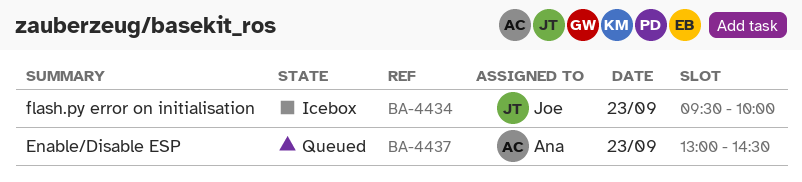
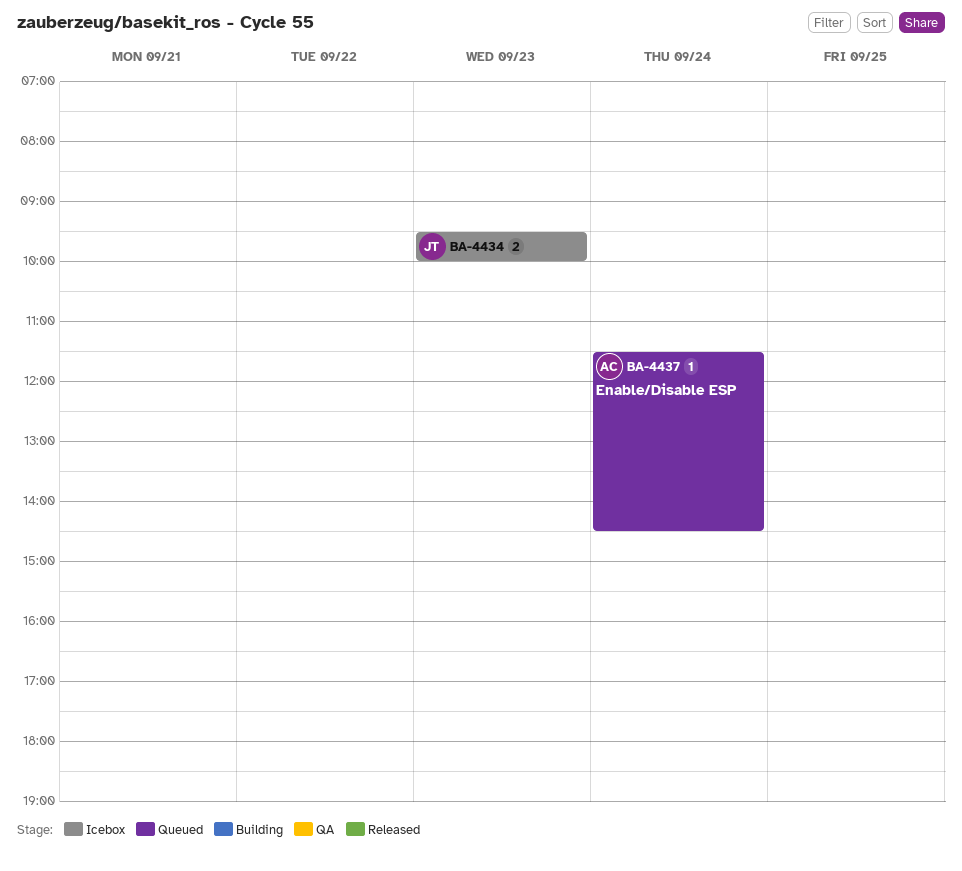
BA-4437, day: Sep 23 -> Sep 24
BA-4437, begins: 13:00 -> 11:30

